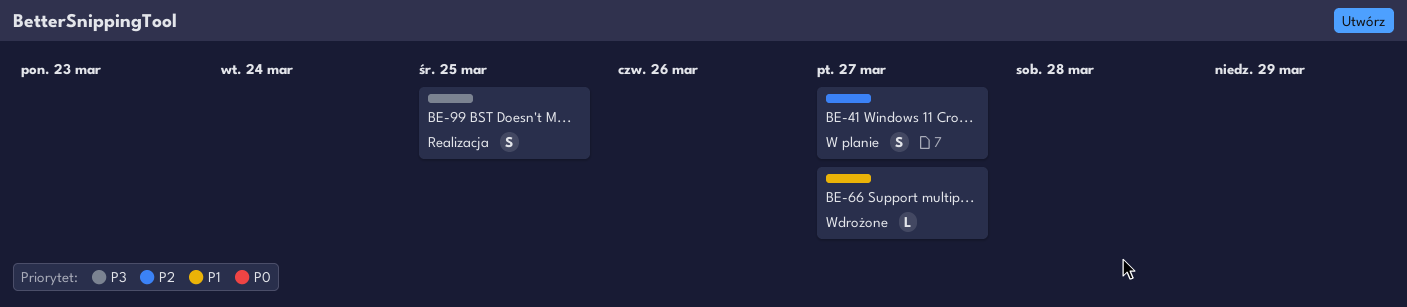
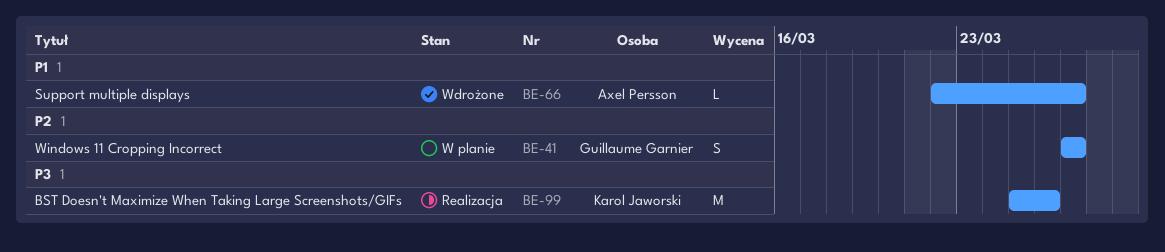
BE-99, estimate: S -> M
BE-99, due: Mar 25 -> Mar 26

